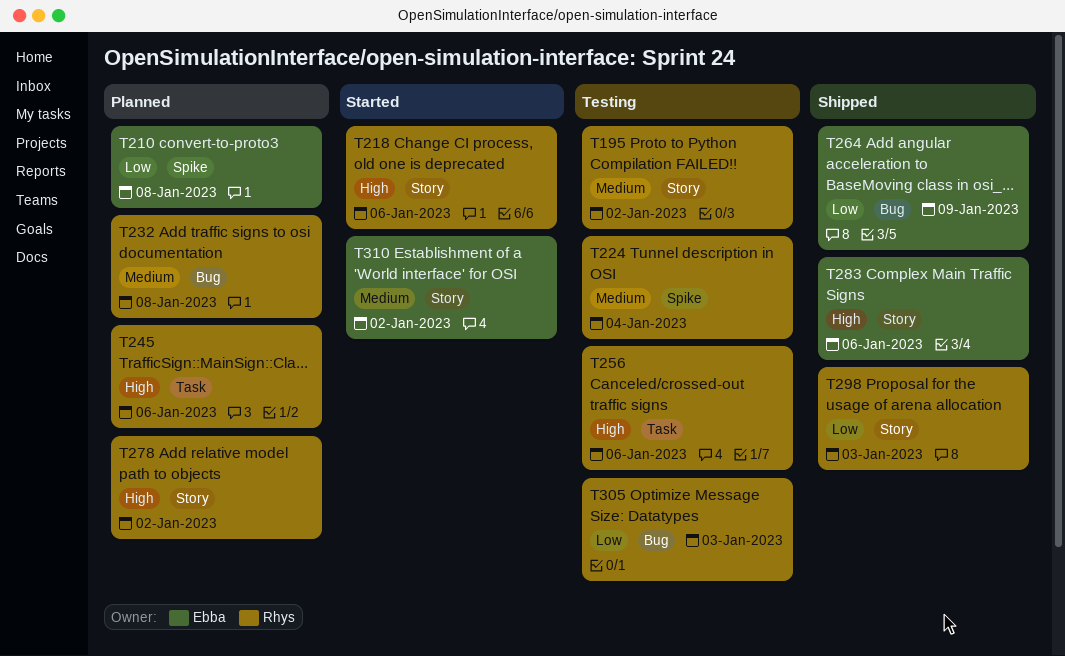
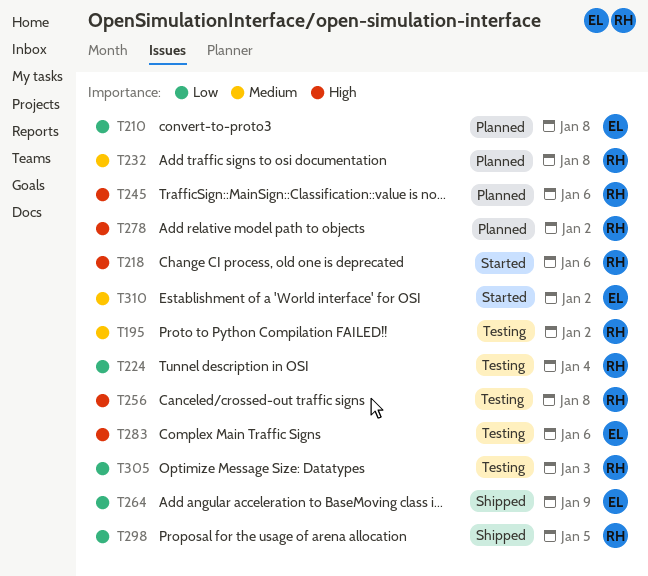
T224, priority: Medium -> Low
T256, due: Jan 6 -> Jan 8
T283, status: Shipped -> Testing
T298, due: Jan 3 -> Jan 5

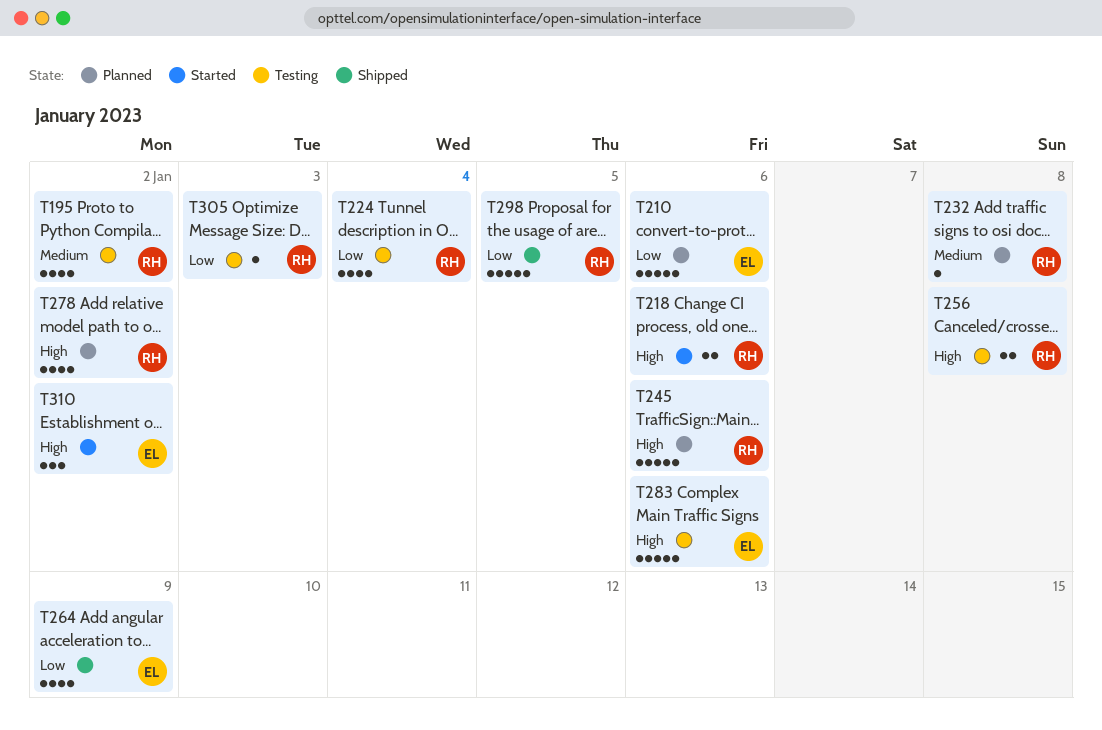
T210, due: Jan 8 -> Jan 6
T310, priority: Medium -> High

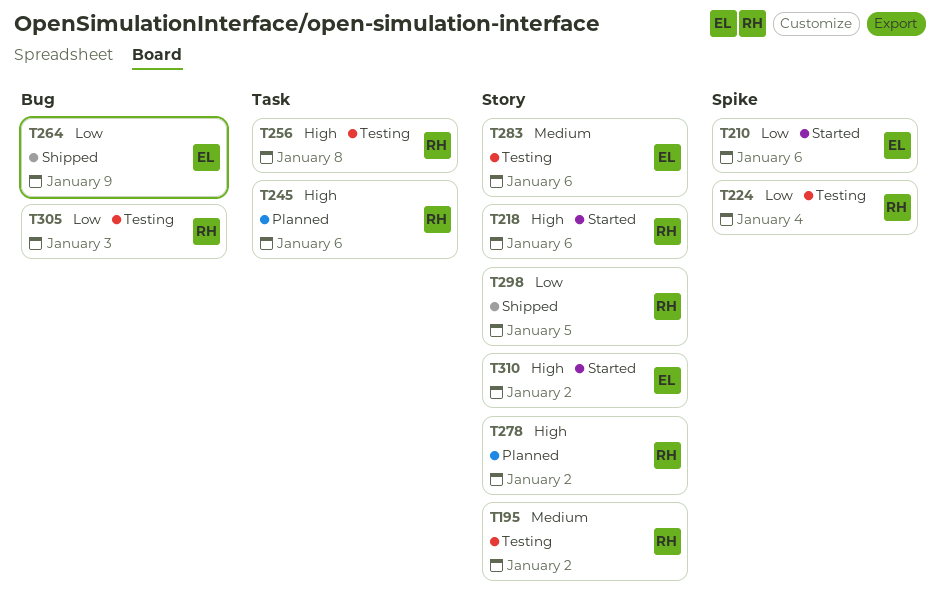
T210, status: Planned -> Started
T232: present -> none
T283, priority: High -> Medium

